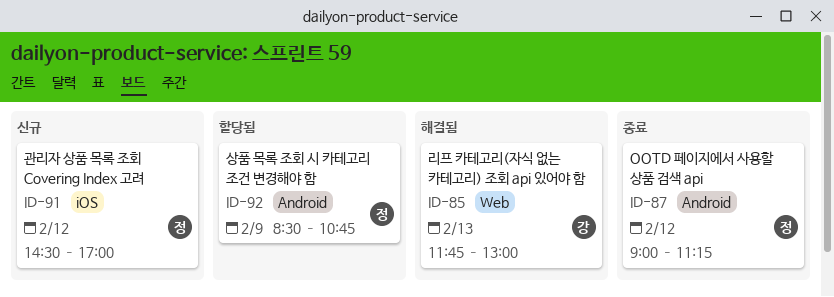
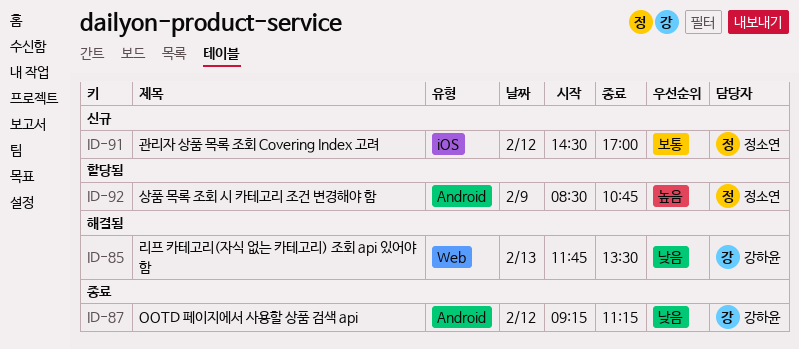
ID-85, ends: 13:00 -> 13:30
ID-87, owner: 정소연 -> 강하윤
ID-87, begins: 09:00 -> 09:15

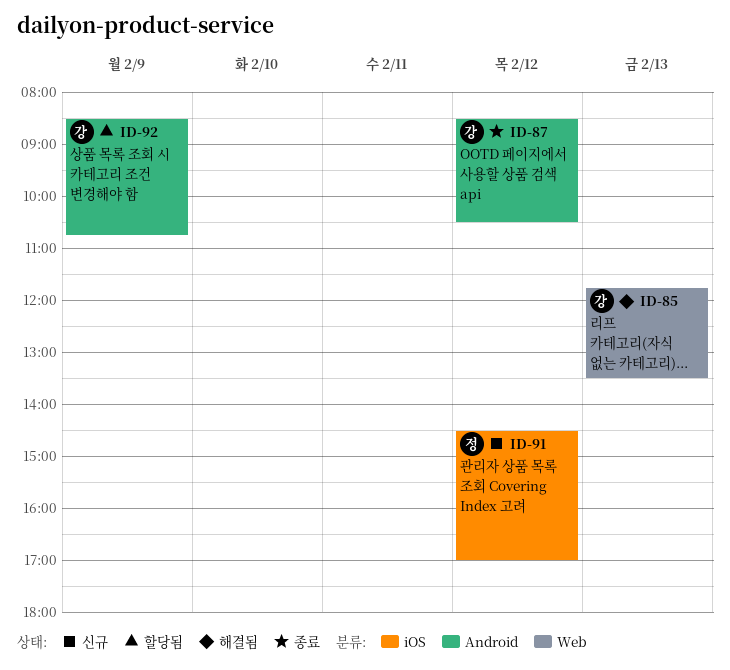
ID-87, begins: 09:15 -> 08:30
ID-87, ends: 11:15 -> 10:30
ID-92, owner: 정소연 -> 강하윤

